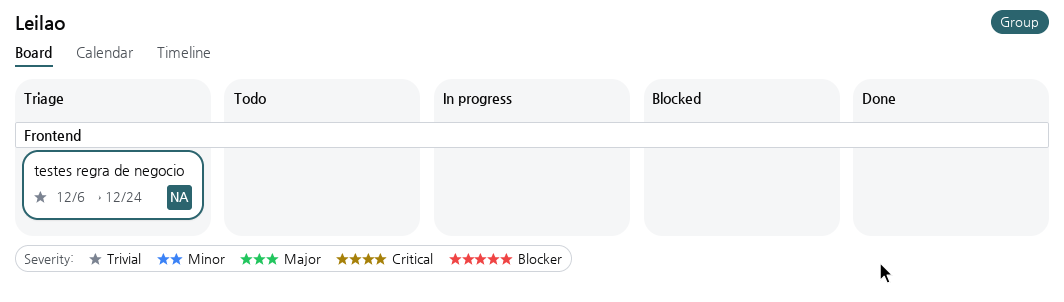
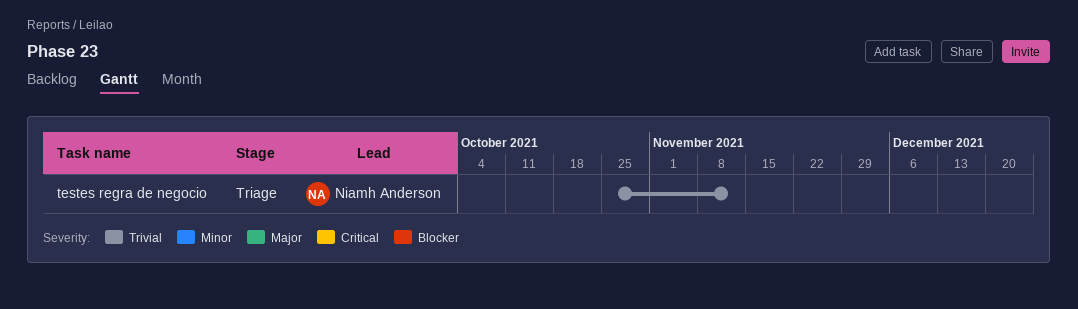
testes regra de negocio, start: Dec 6 -> Oct 25
testes regra de negocio, due: Dec 24 -> Nov 12

